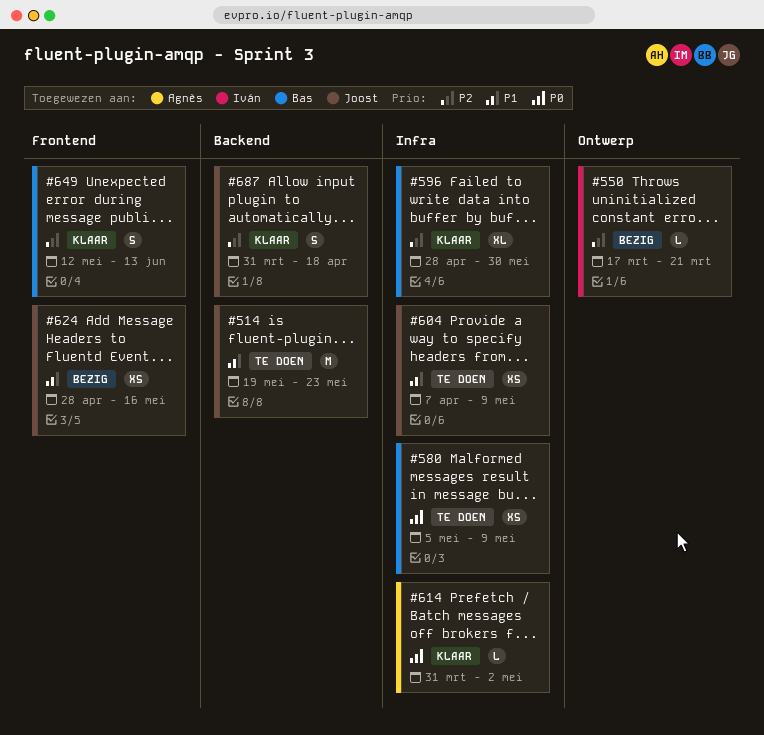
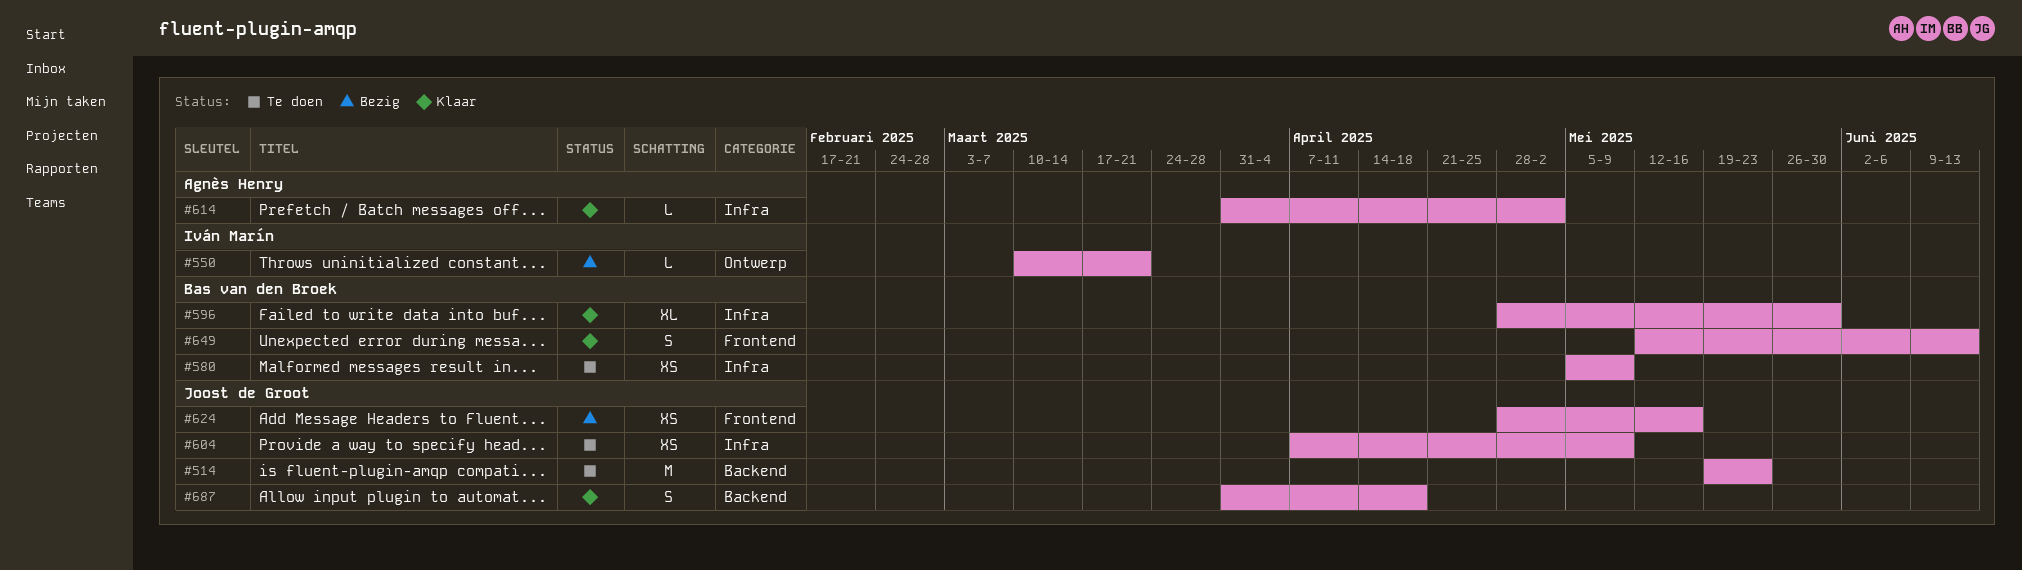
#550, start: Mar 17 -> Mar 10

